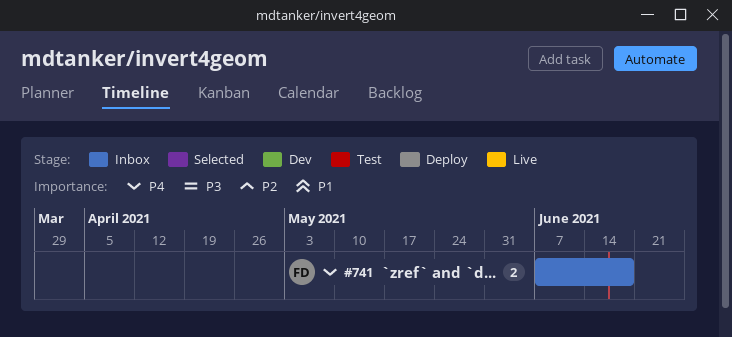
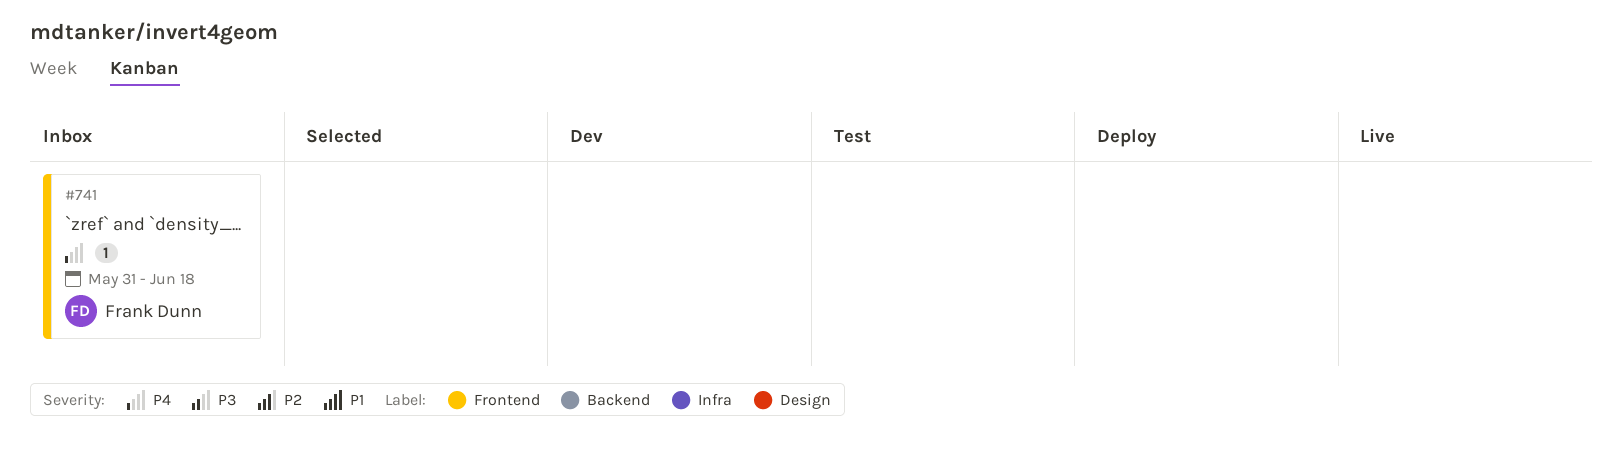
#741, estimate: 2 -> 1
#741, start: Jun 7 -> May 31

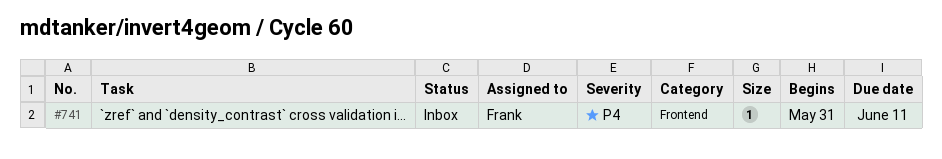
#741, due: Jun 18 -> Jun 11

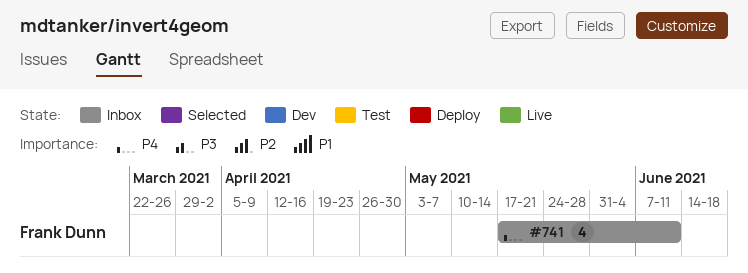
#741, estimate: 1 -> 4
#741, start: May 31 -> May 17

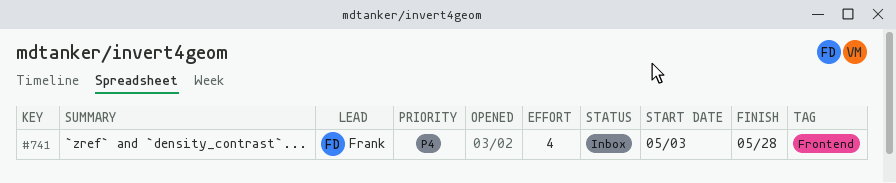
#741, start: May 17 -> May 3
#741, due: Jun 11 -> May 28

